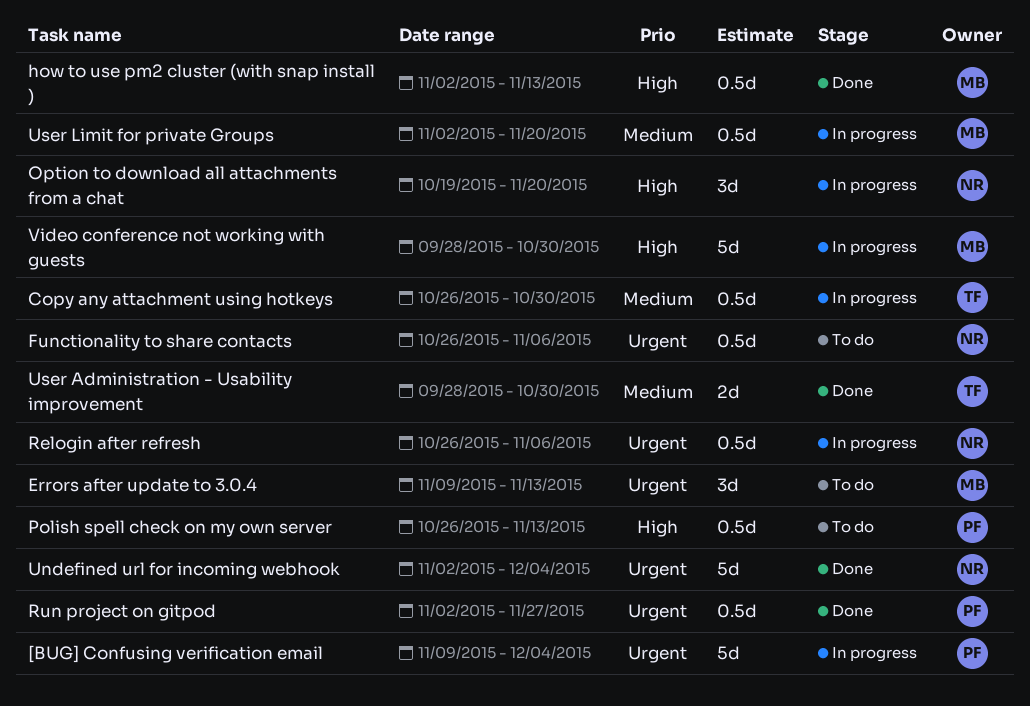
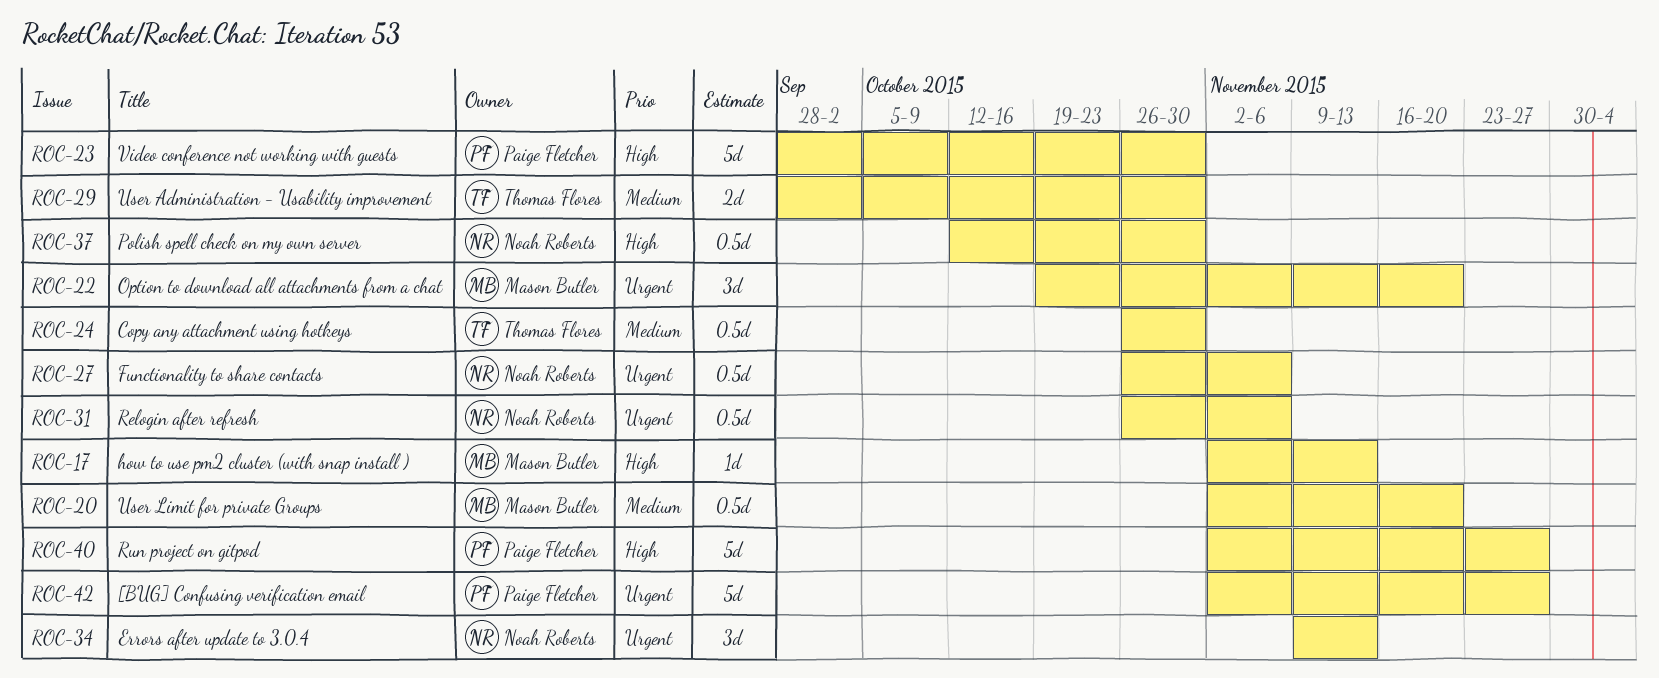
[BUG] Confusing verification email, start: Nov 9 -> Nov 2
[BUG] Confusing verification email, due: Dec 4 -> Nov 27
Errors after update to 3.0.4, owner: Mason Butler -> Noah Roberts
how to use pm2 cluster (with snap install ), estimate: 0.5d -> 1d
Option to download all attachments from a chat, owner: Noah Roberts -> Mason Butler
Option to download all attachments from a chat, priority: High -> Urgent
Polish spell check on my own server, owner: Paige Fletcher -> Noah Roberts
Polish spell check on my own server, start: Oct 26 -> Oct 12
Polish spell check on my own server, due: Nov 13 -> Oct 30
Run project on gitpod, priority: Urgent -> High
Run project on gitpod, estimate: 0.5d -> 5d
Undefined url for incoming webhook: present -> none
Video conference not working with guests, owner: Mason Butler -> Paige Fletcher

